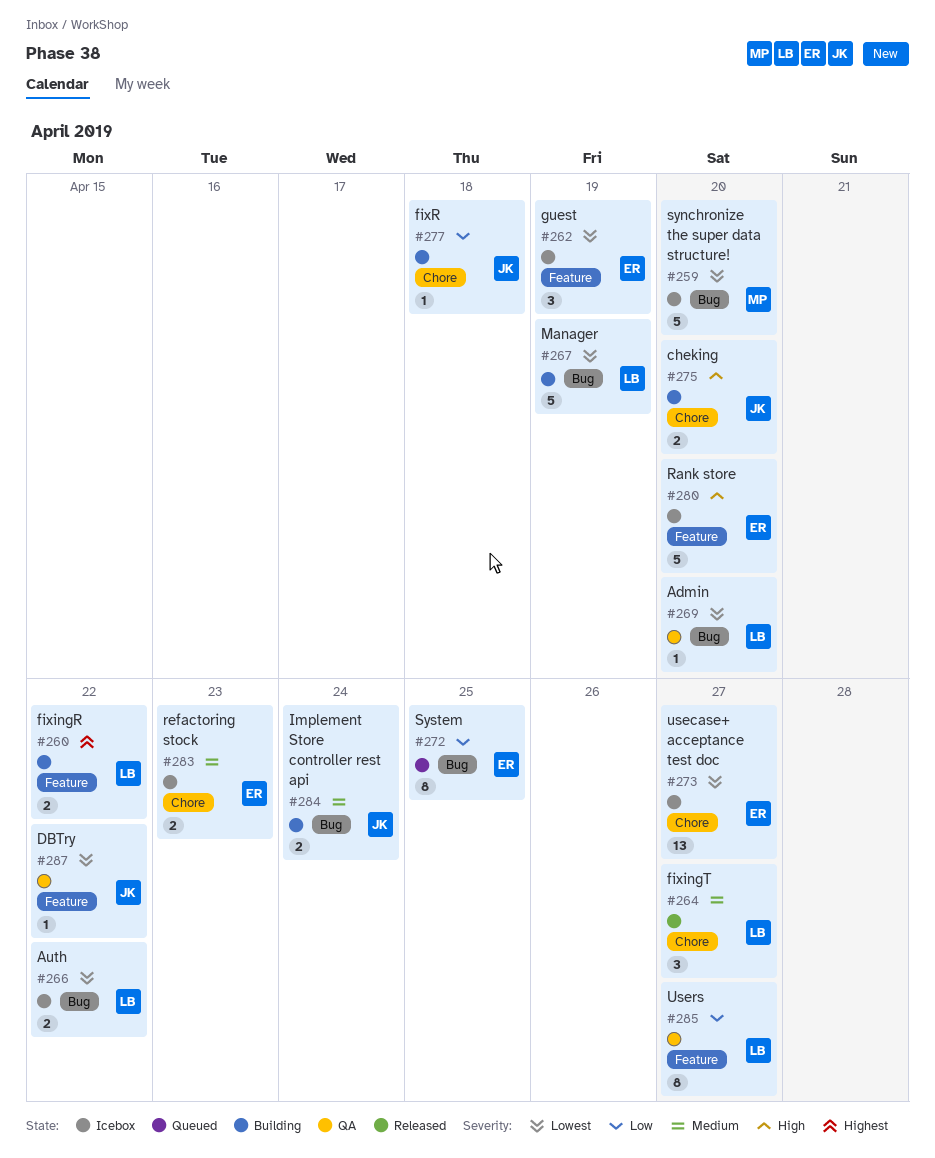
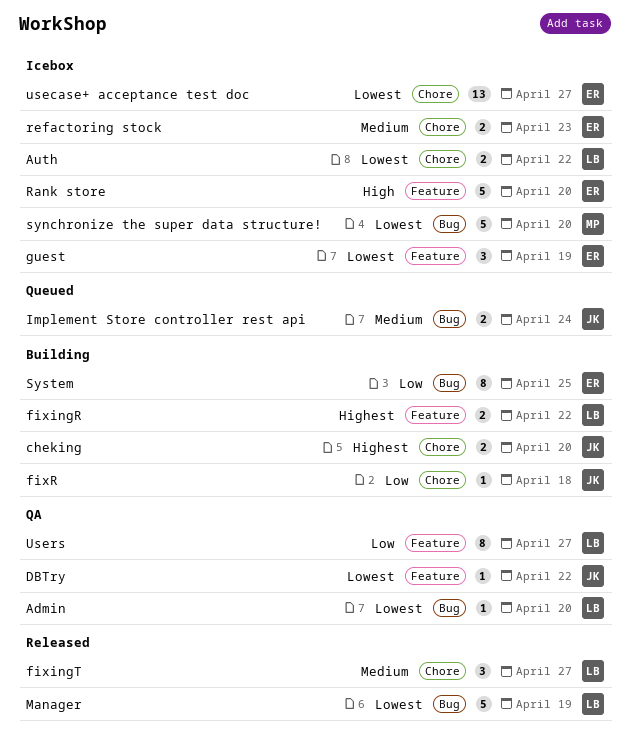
Auth, label: Bug -> Chore
cheking, priority: High -> Highest
Implement Store controller rest api, status: Building -> Queued
Manager, status: Building -> Released
System, status: Queued -> Building

